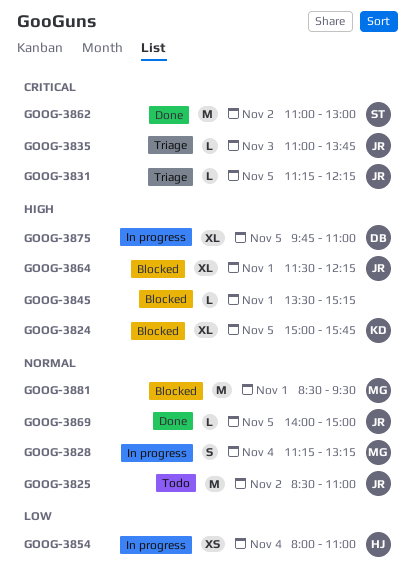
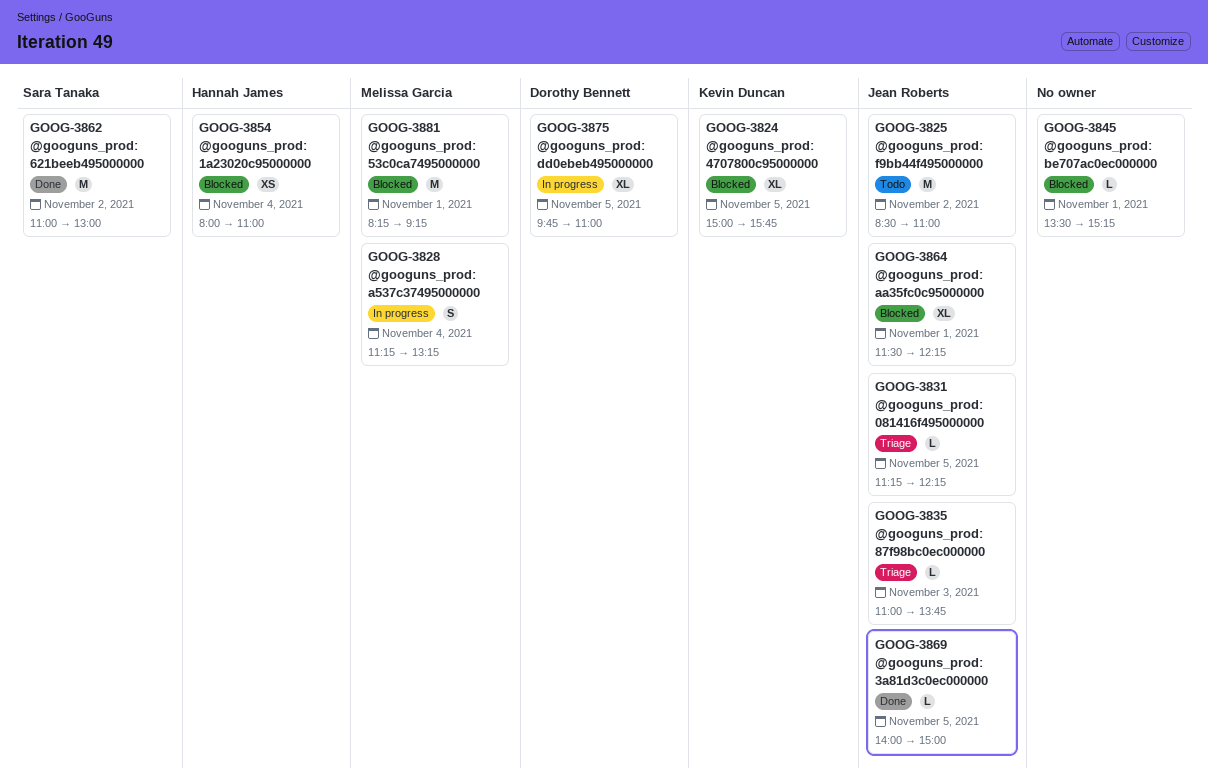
GOOG-3854, status: In progress -> Blocked
GOOG-3881, begins: 08:30 -> 08:15
GOOG-3881, ends: 09:30 -> 09:15

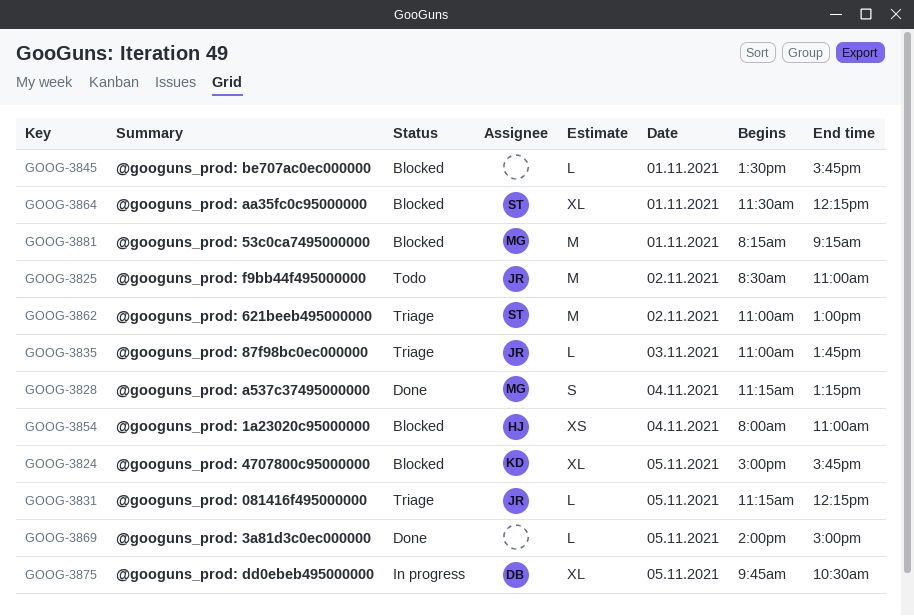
GOOG-3828, status: In progress -> Done
GOOG-3845, ends: 15:15 -> 15:45
GOOG-3862, status: Done -> Triage
GOOG-3864, owner: Jean Roberts -> Sara Tanaka
GOOG-3869, owner: Jean Roberts -> none
GOOG-3875, ends: 11:00 -> 10:30

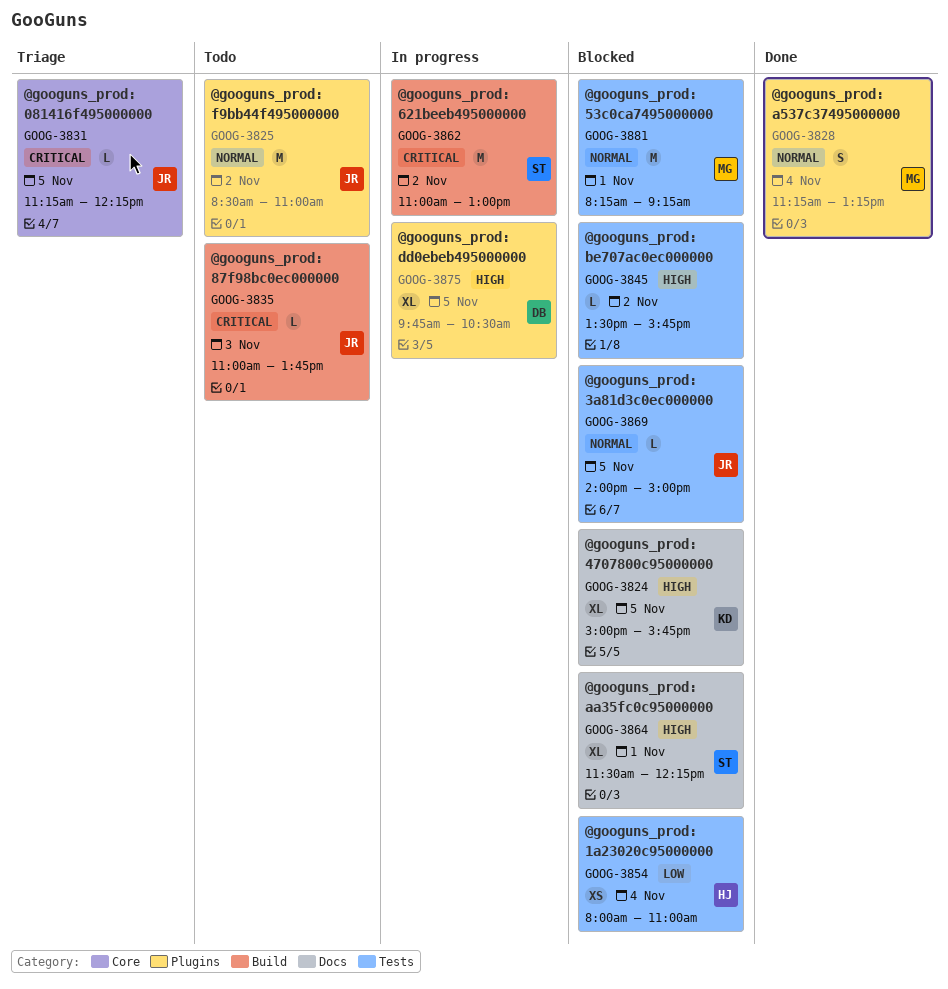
GOOG-3835, status: Triage -> Todo
GOOG-3845, day: Nov 1 -> Nov 2
GOOG-3862, status: Triage -> In progress
GOOG-3869, status: Done -> Blocked
GOOG-3869, owner: none -> JR

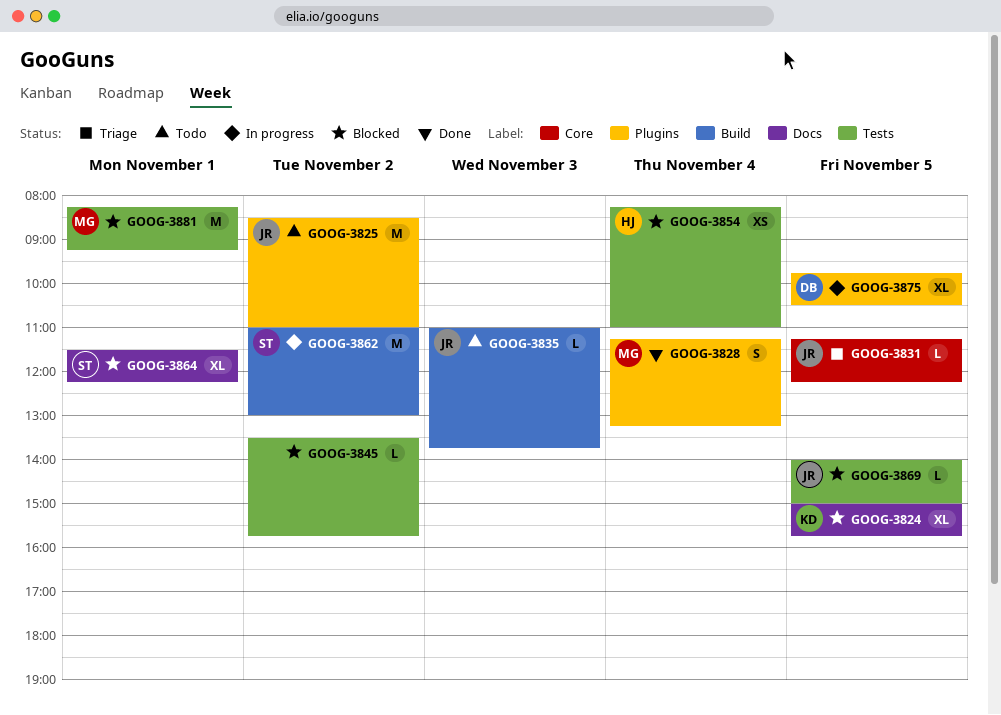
GOOG-3854, begins: 08:00 -> 08:15

